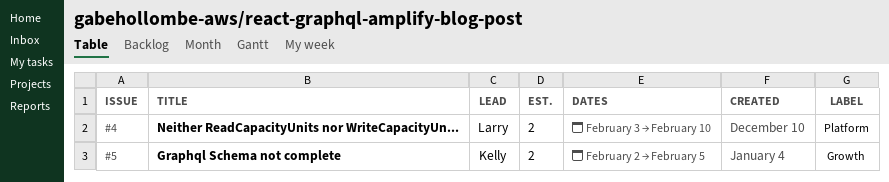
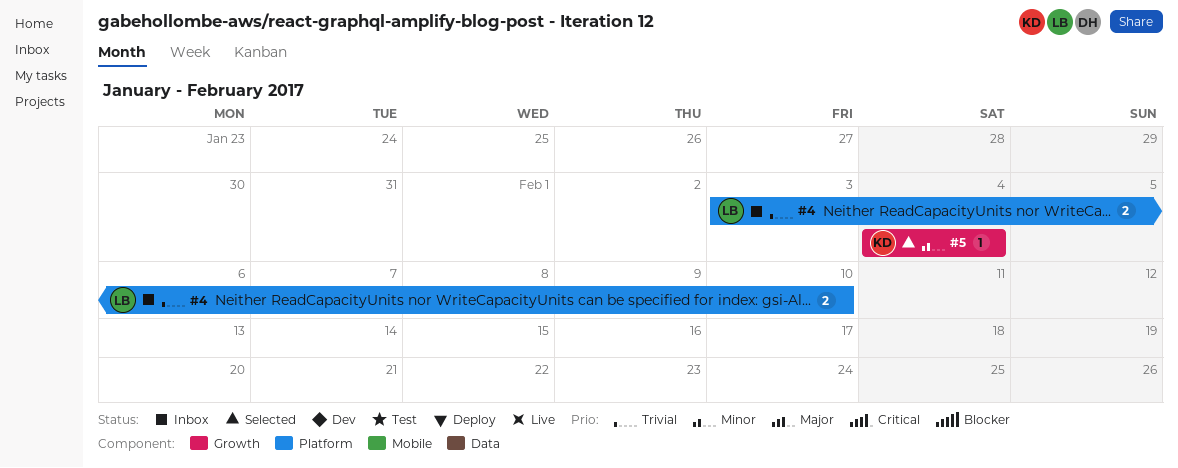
#5, estimate: 2 -> 1
#5, start: Feb 2 -> Feb 4
#5, due: Feb 5 -> Feb 4

